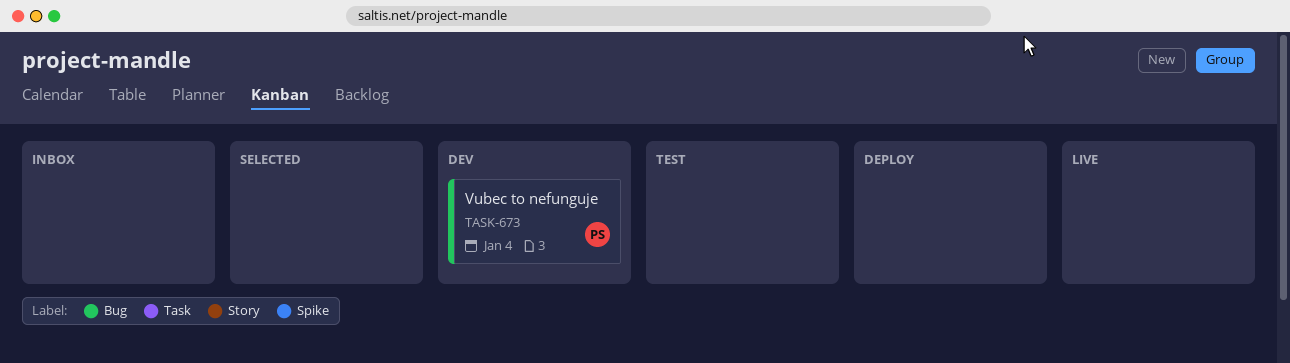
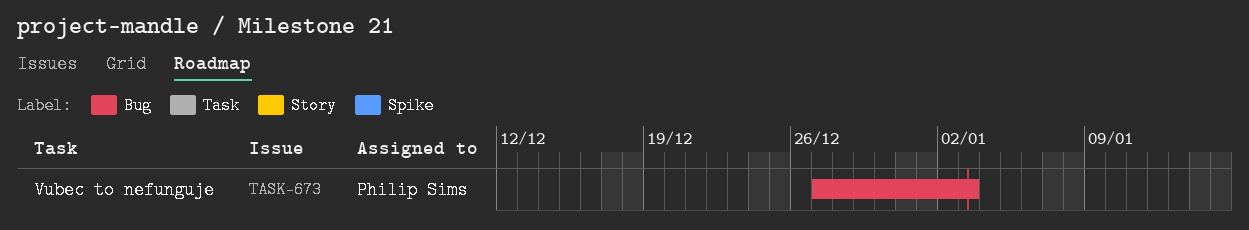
TASK-673, due: Jan 4 -> Jan 3

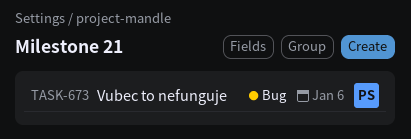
TASK-673, due: Jan 3 -> Jan 6

